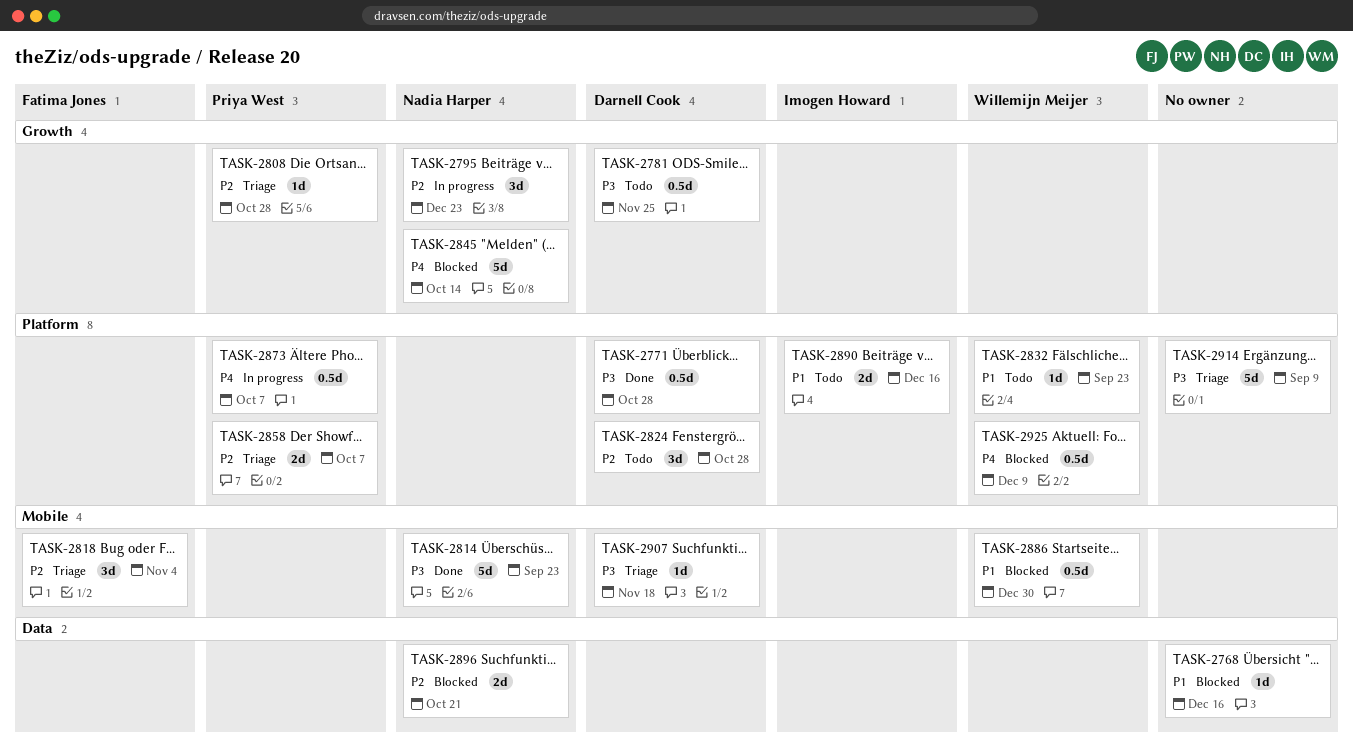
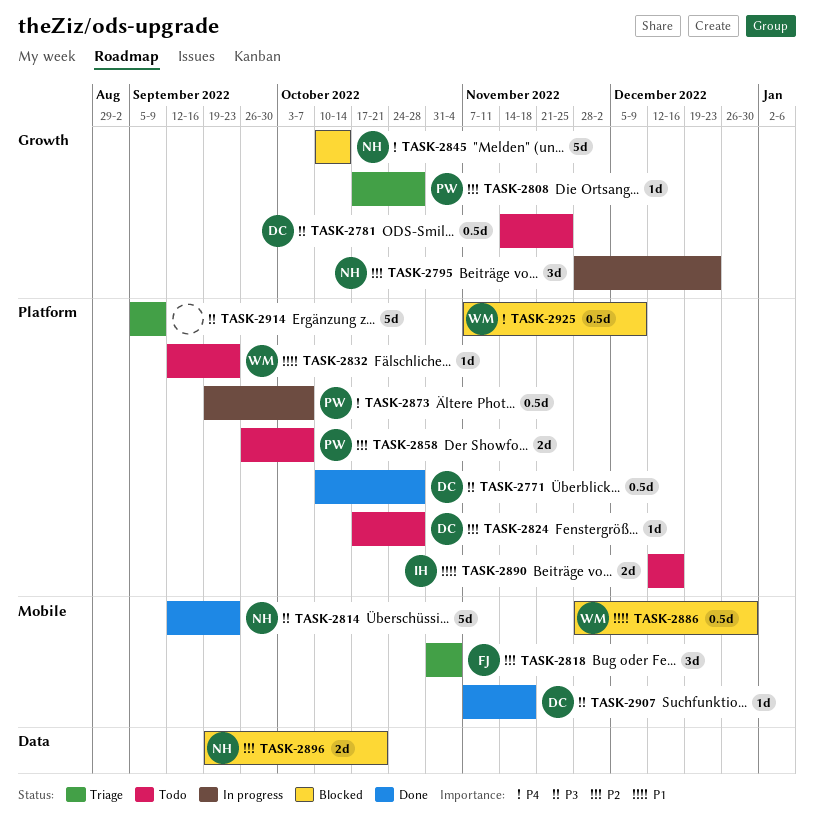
TASK-2768: present -> none
TASK-2824, estimate: 3d -> 1d
TASK-2858, status: Triage -> Todo
TASK-2907, status: Triage -> Done

